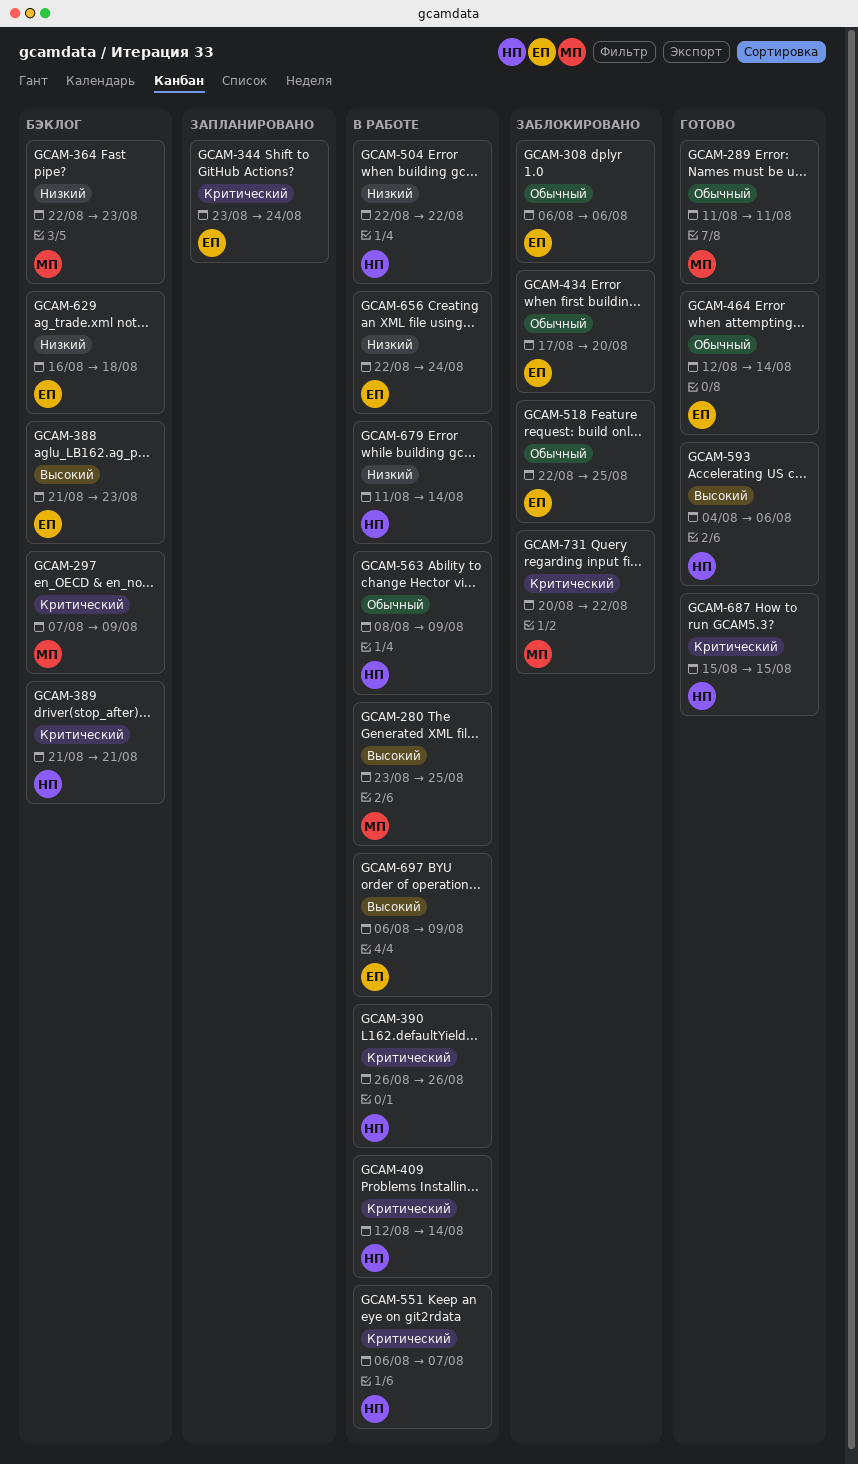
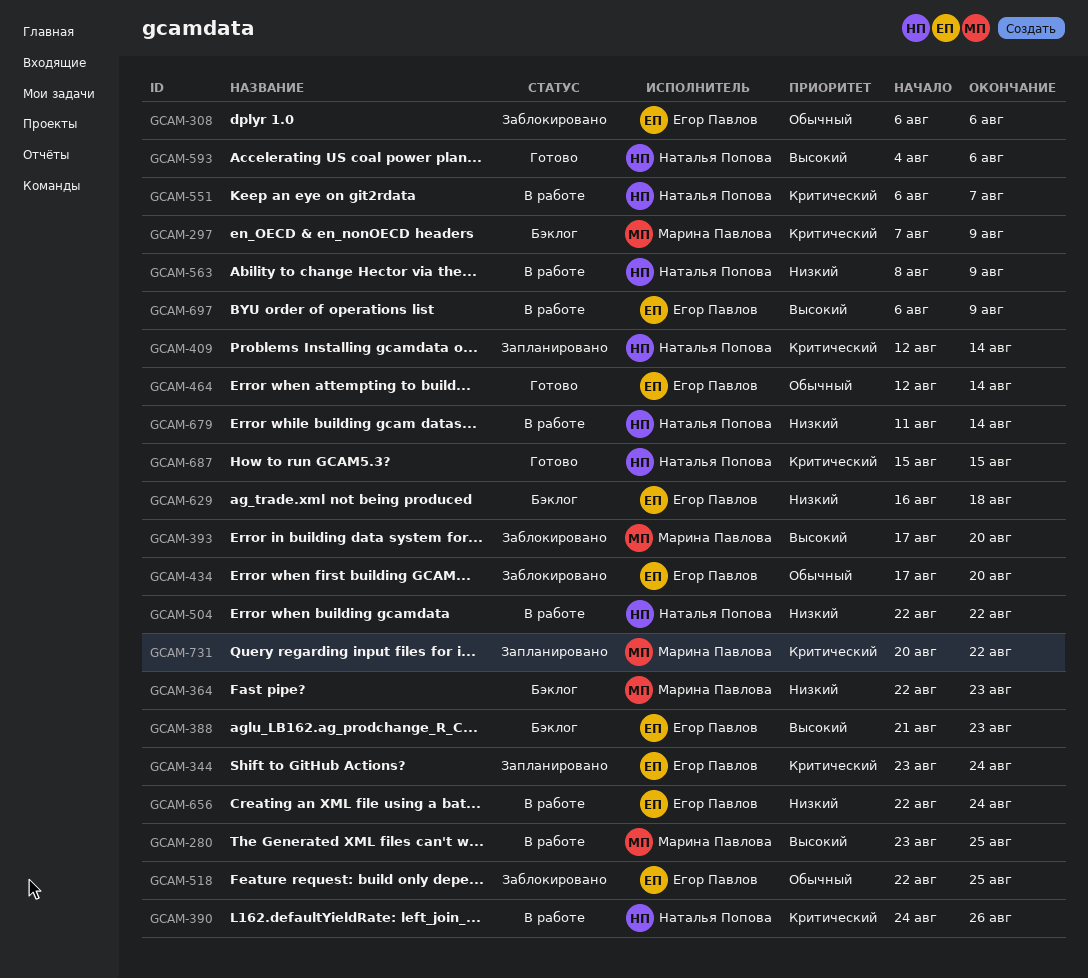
GCAM-289: present -> none
GCAM-389: present -> none
GCAM-390, start: Aug 26 -> Aug 24
GCAM-393: none -> present
GCAM-409, status: В работе -> Запланировано
GCAM-563, priority: Обычный -> Низкий
GCAM-731, status: Заблокировано -> Запланировано

